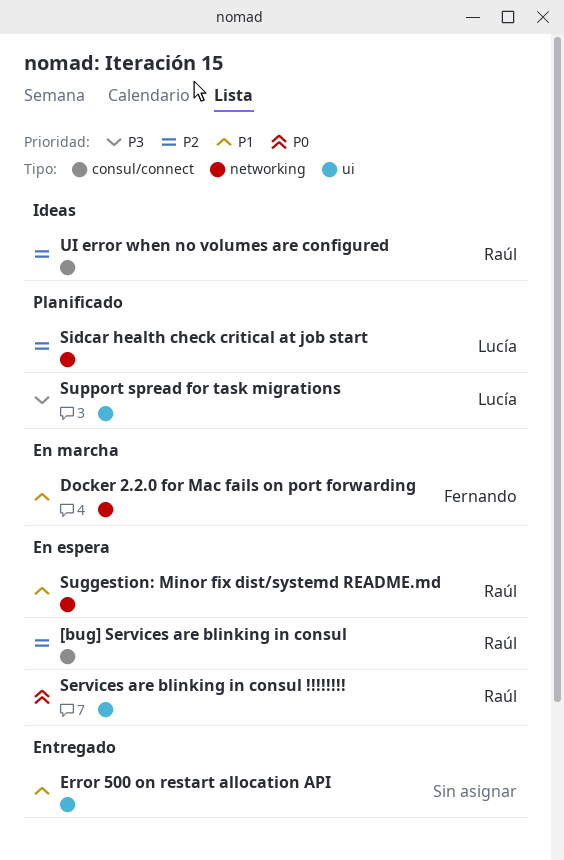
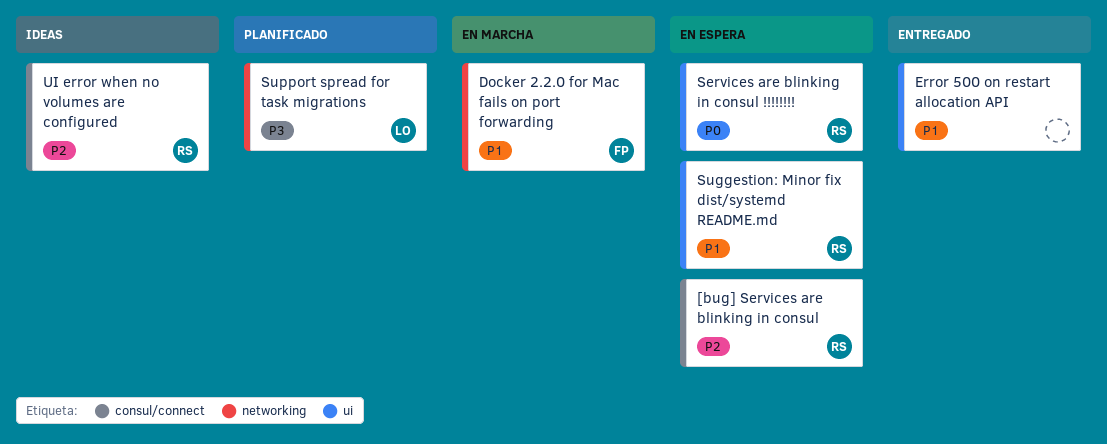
Sidcar health check critical at job start: present -> none
Suggestion: Minor fix dist/systemd README.md, label: networking -> ui
Support spread for task migrations, label: ui -> networking

